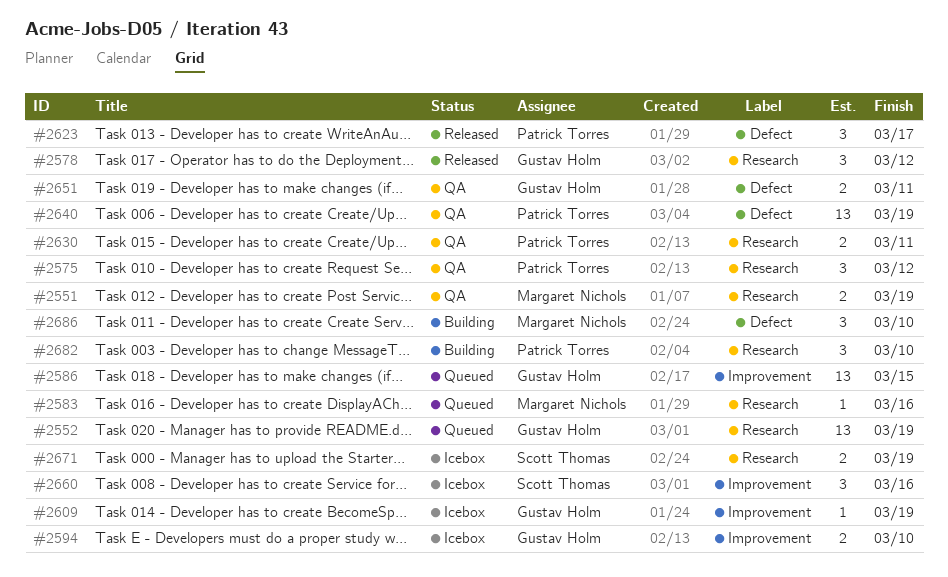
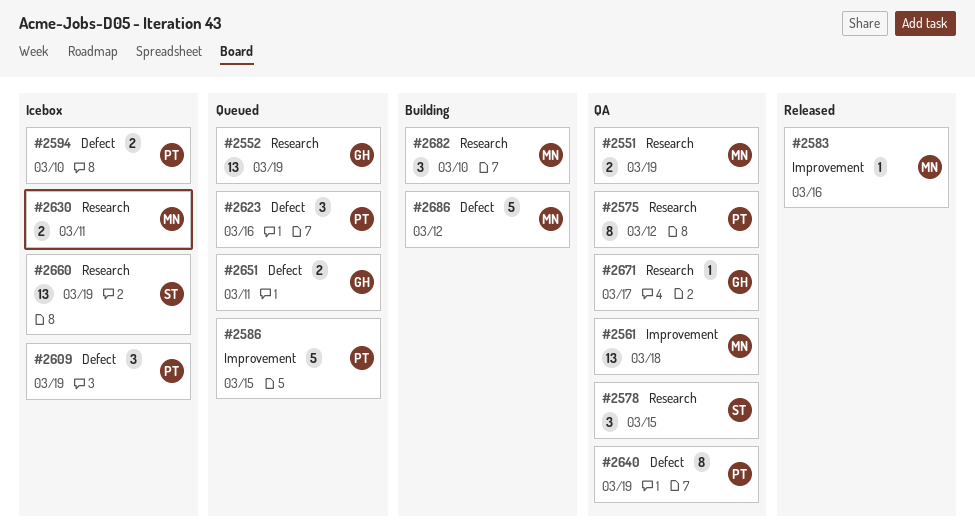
#2561: none -> present
#2575, estimate: 3 -> 8
#2578, status: Released -> QA
#2578, owner: Gustav Holm -> Scott Thomas
#2578, due: Mar 12 -> Mar 15
#2583, status: Queued -> Released
#2583, label: Research -> Improvement
#2586, owner: Gustav Holm -> Patrick Torres
#2586, estimate: 13 -> 5
#2594, owner: Gustav Holm -> Patrick Torres
#2594, label: Improvement -> Defect
#2609, owner: Gustav Holm -> Patrick Torres
#2609, label: Improvement -> Defect
#2609, estimate: 1 -> 3
#2623, status: Released -> Queued
#2623, due: Mar 17 -> Mar 16
#2630, status: QA -> Icebox
#2630, owner: Patrick Torres -> Margaret Nichols
#2640, estimate: 13 -> 8
#2651, status: QA -> Queued
#2660, label: Improvement -> Research
#2660, estimate: 3 -> 13
#2660, due: Mar 16 -> Mar 19
#2671, status: Icebox -> QA
#2671, owner: Scott Thomas -> Gustav Holm
#2671, estimate: 2 -> 1
#2671, due: Mar 19 -> Mar 17
#2682, owner: Patrick Torres -> Margaret Nichols
#2686, estimate: 3 -> 5
#2686, due: Mar 10 -> Mar 12

